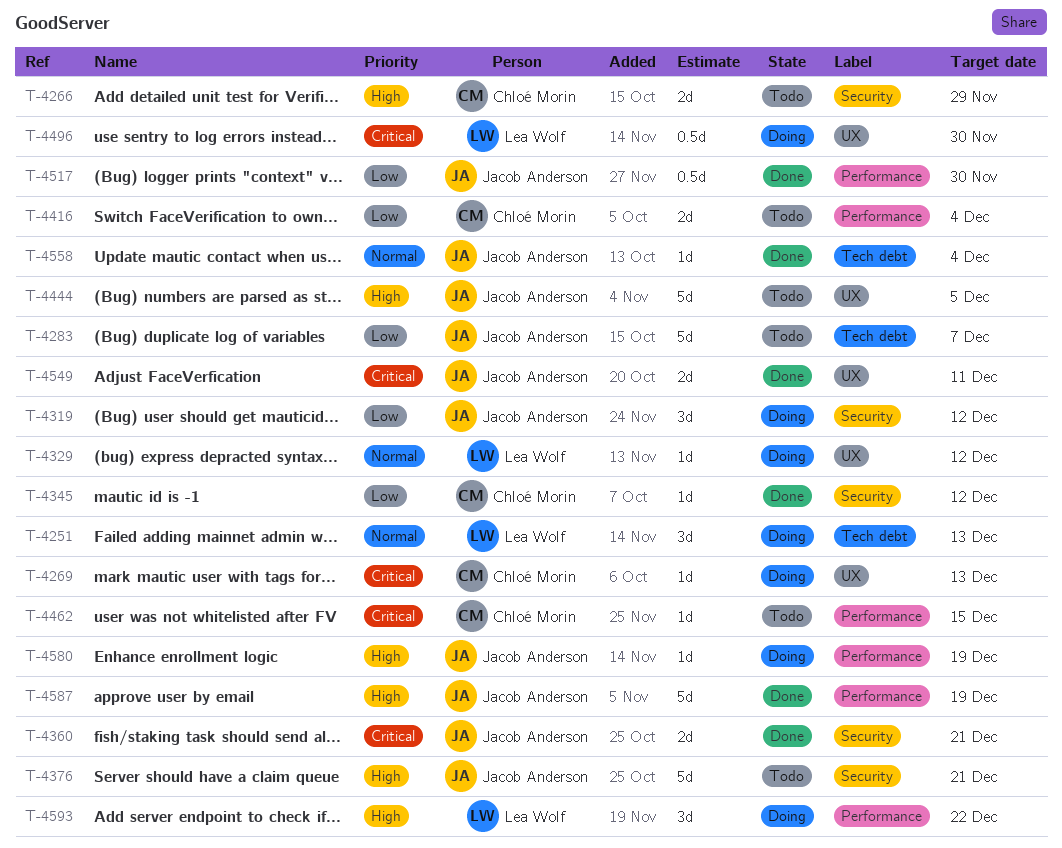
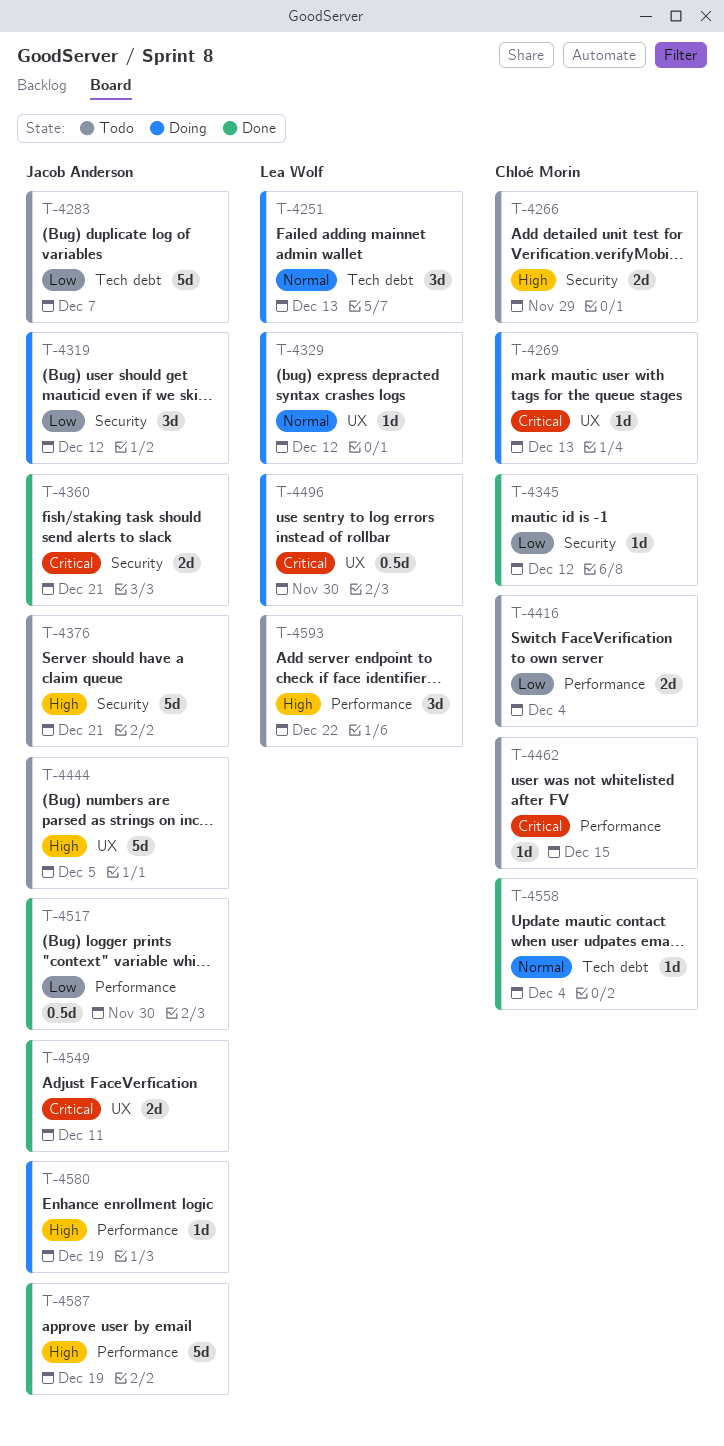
T-4558, owner: Jacob Anderson -> Chloé Morin
T-4593, status: Doing -> Todo

